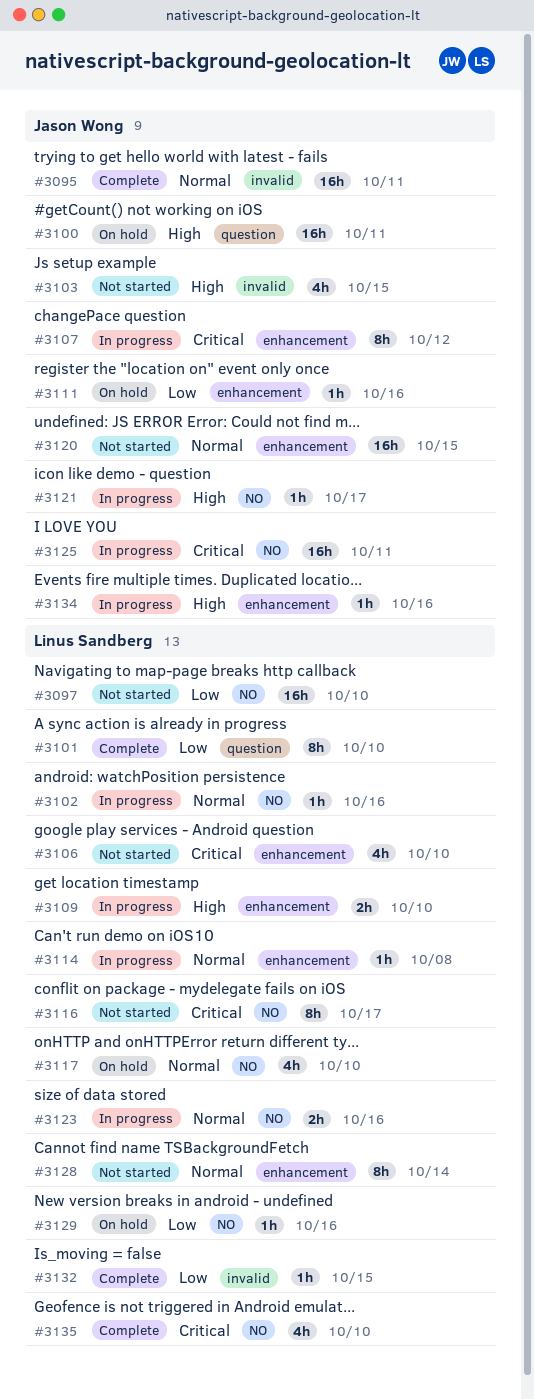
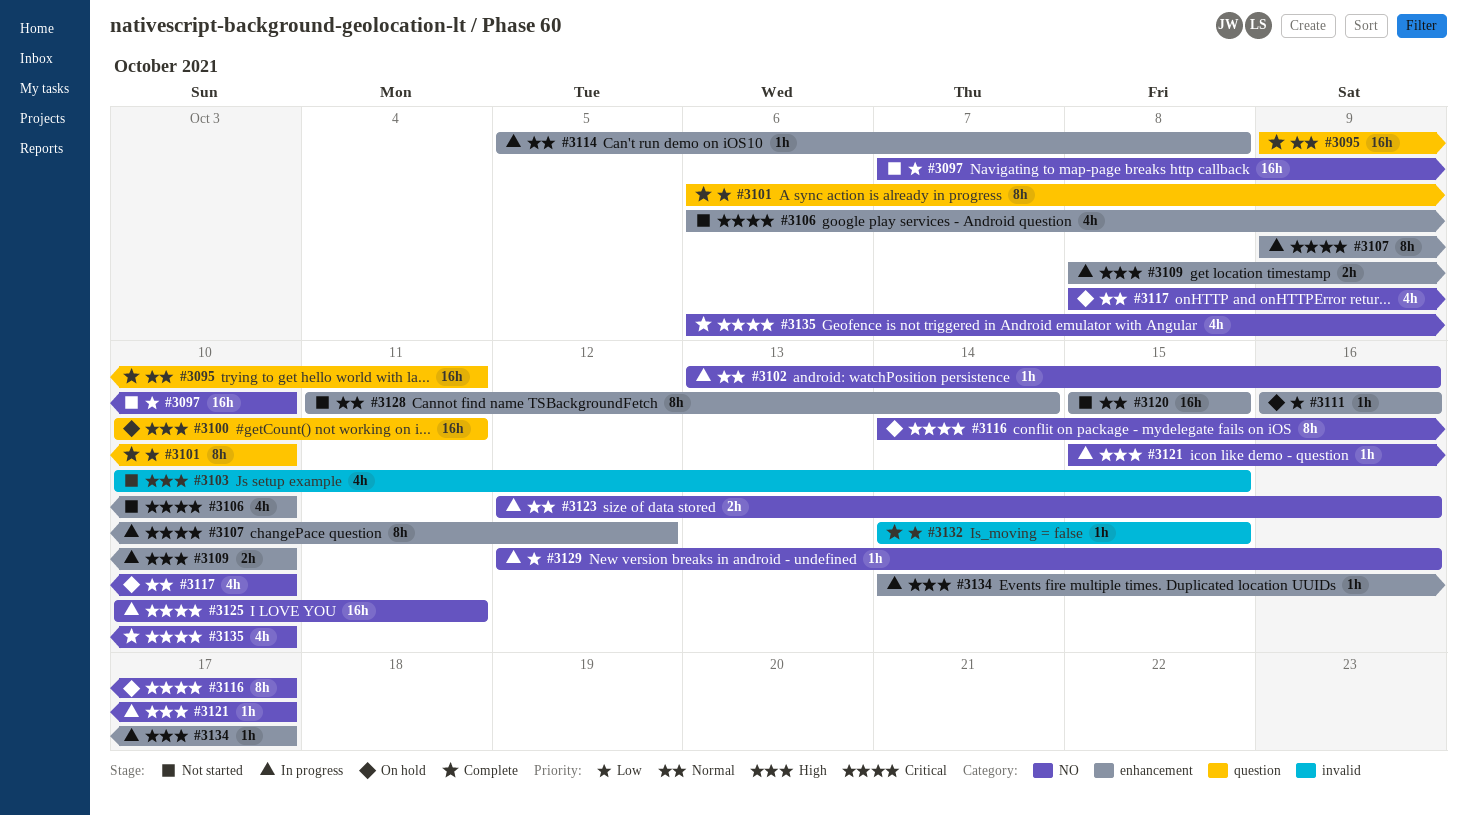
#3095, label: invalid -> question
#3116, status: Not started -> On hold
#3129, status: On hold -> In progress
#3134, due: Oct 16 -> Oct 17

